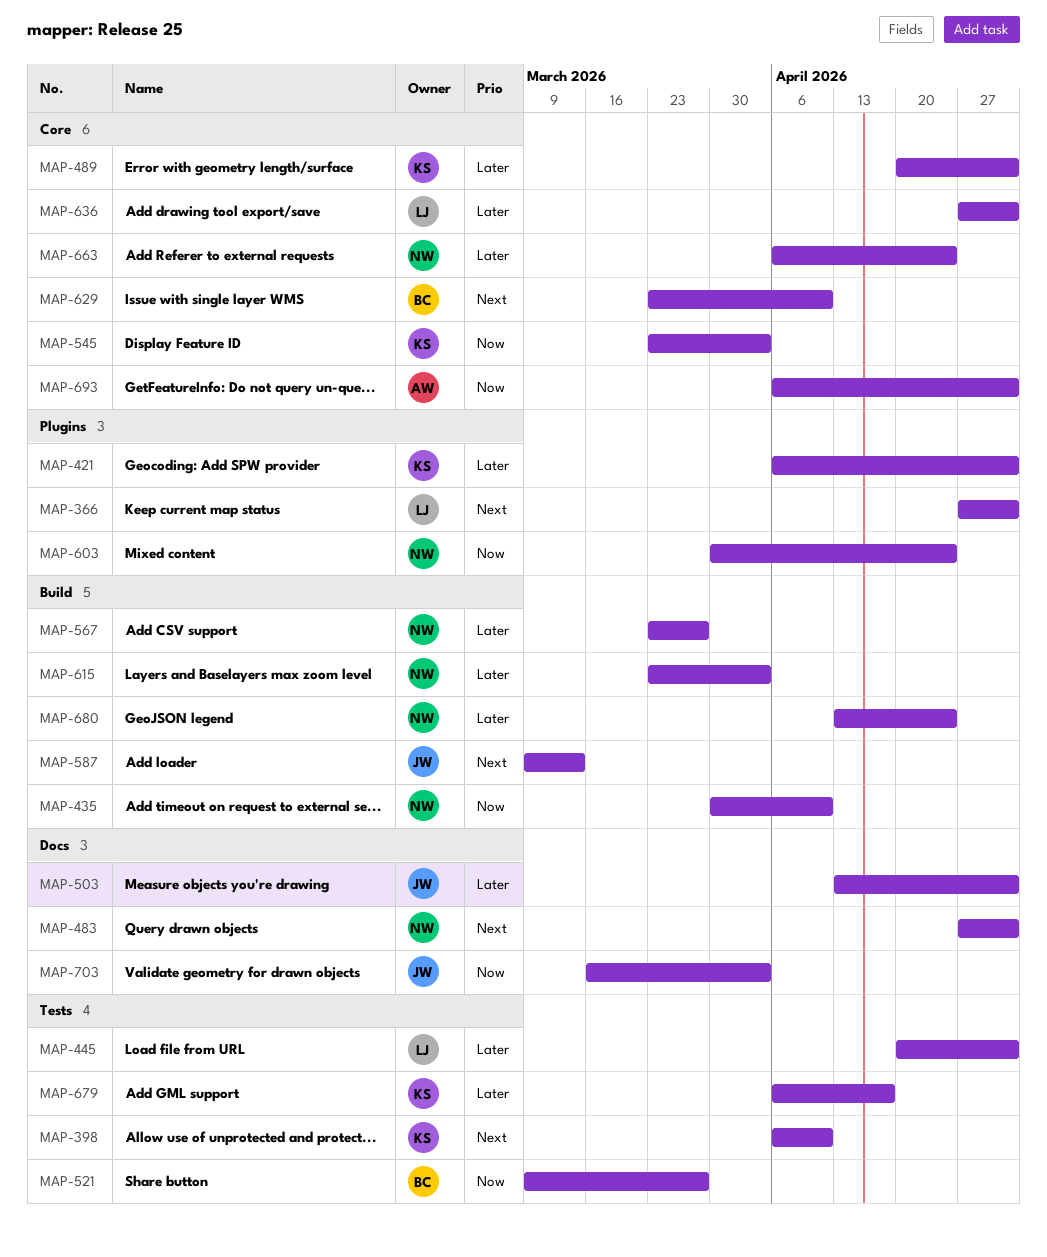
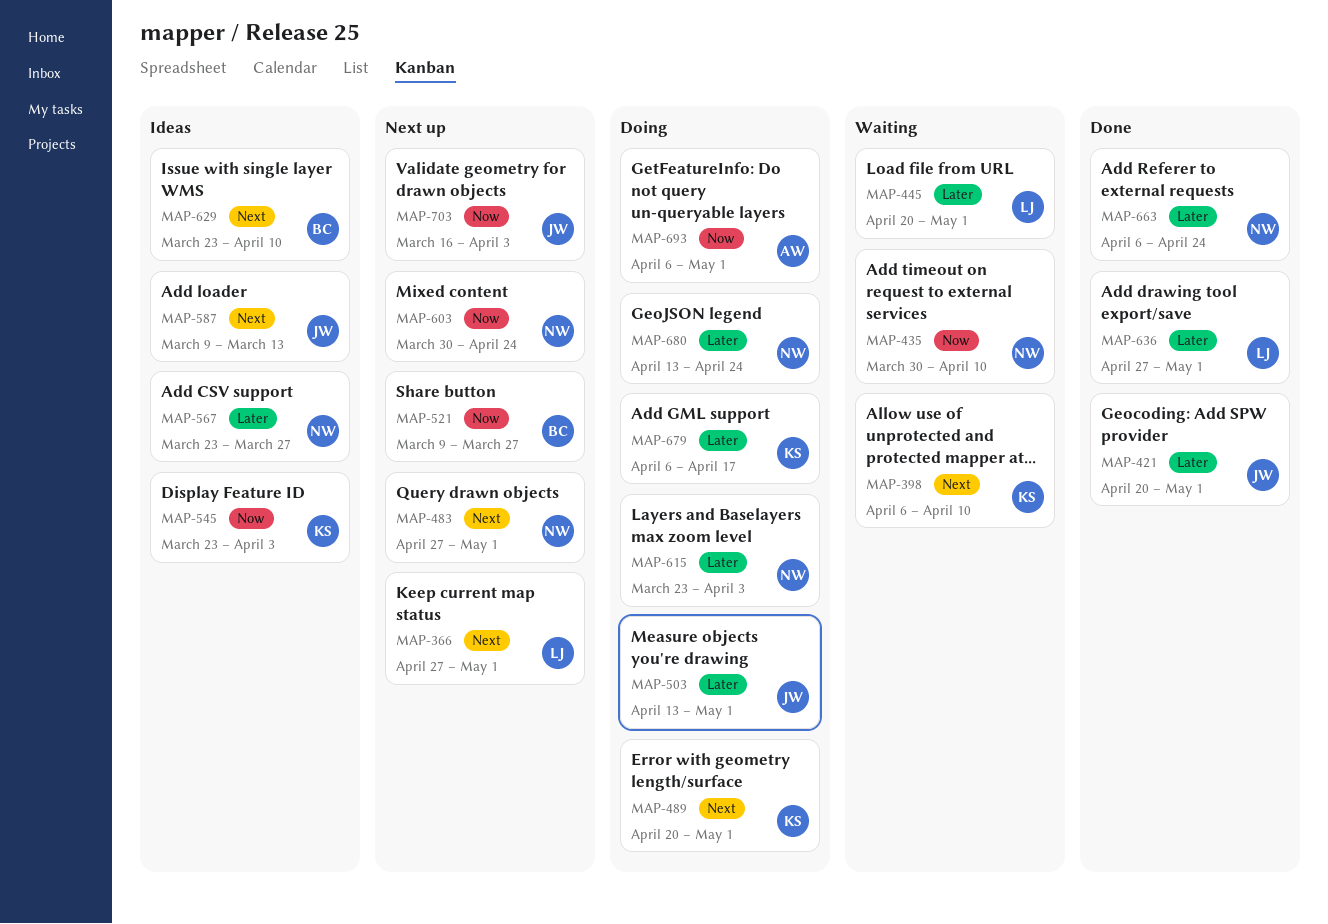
MAP-421, owner: KS -> JW
MAP-421, start: Apr 6 -> Apr 20
MAP-489, priority: Later -> Next

